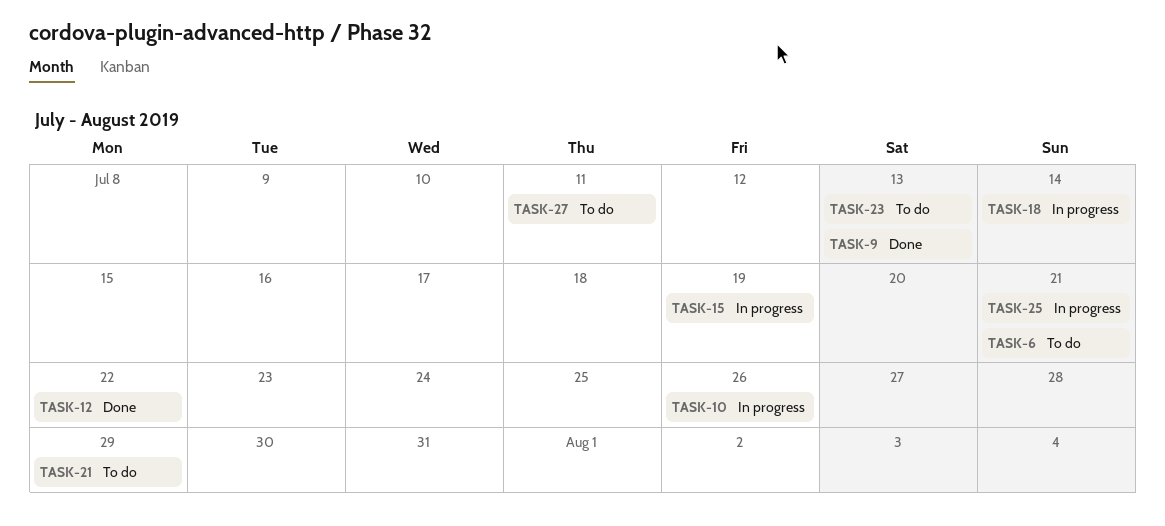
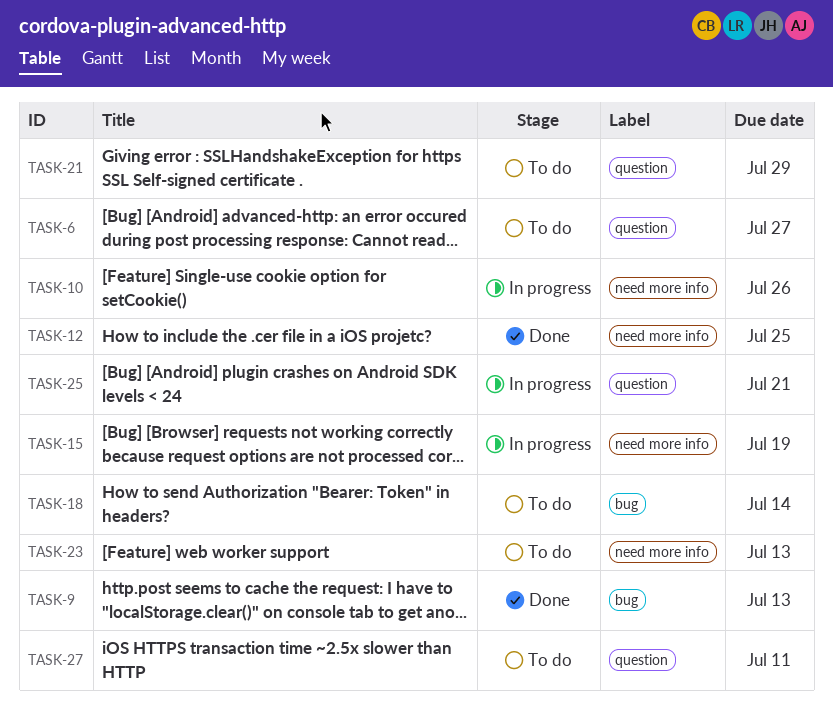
TASK-6, due: Jul 21 -> Jul 27
TASK-12, due: Jul 22 -> Jul 25
TASK-18, status: In progress -> To do

